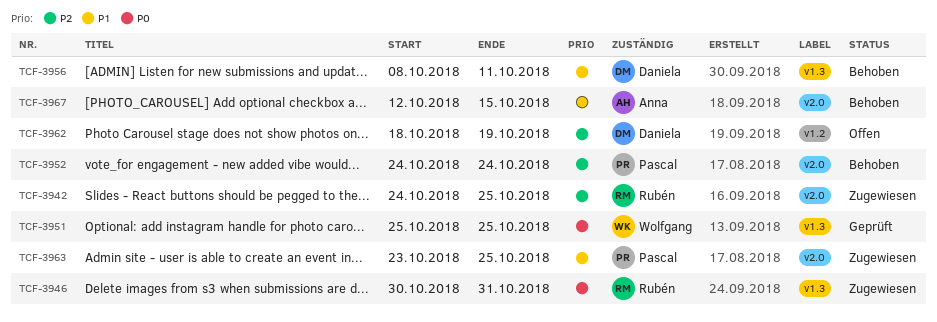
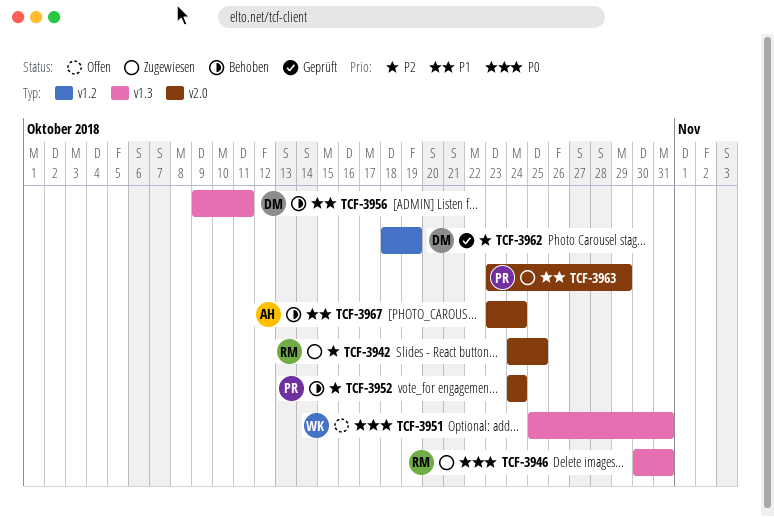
TCF-3951, status: Geprüft -> Offen
TCF-3951, due: Oct 25 -> Oct 31
TCF-3956, start: Oct 8 -> Oct 9
TCF-3962, status: Offen -> Geprüft
TCF-3963, due: Oct 25 -> Oct 29
TCF-3967, start: Oct 12 -> Oct 23
TCF-3967, due: Oct 15 -> Oct 24

